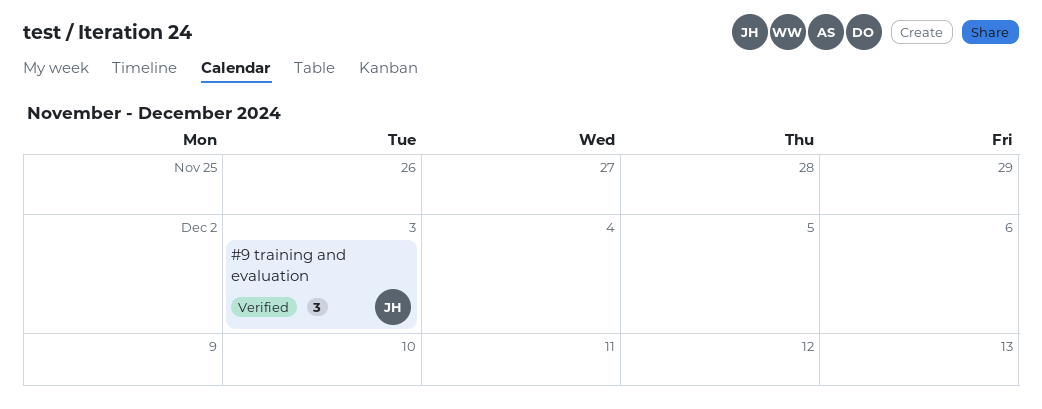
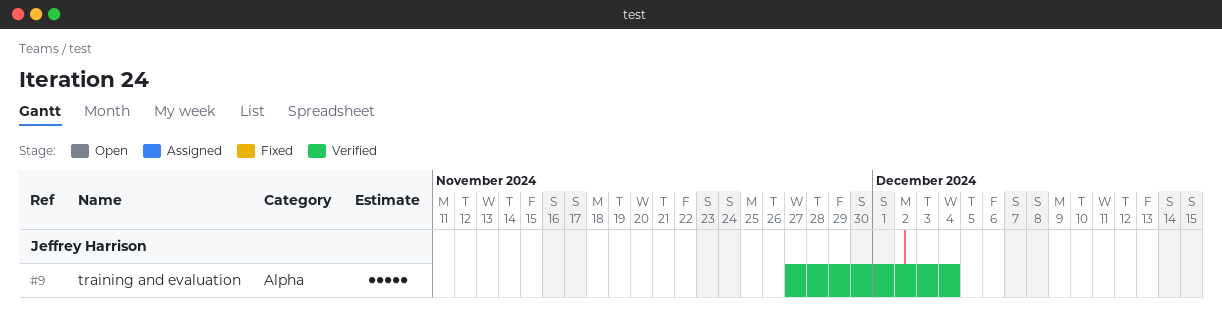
#9, estimate: 3 -> 5
#9, due: Dec 3 -> Dec 4

